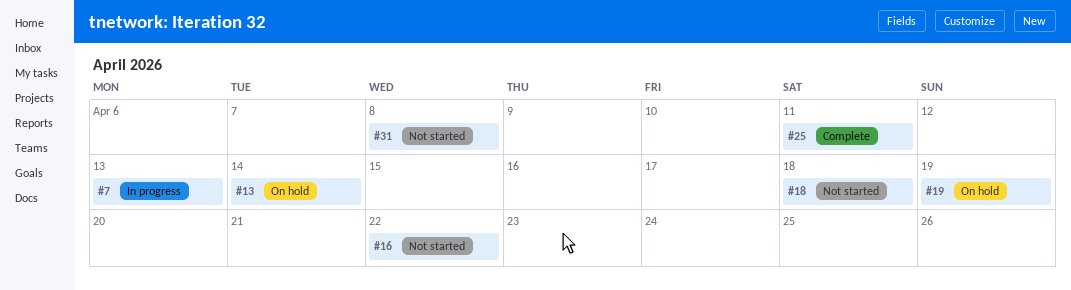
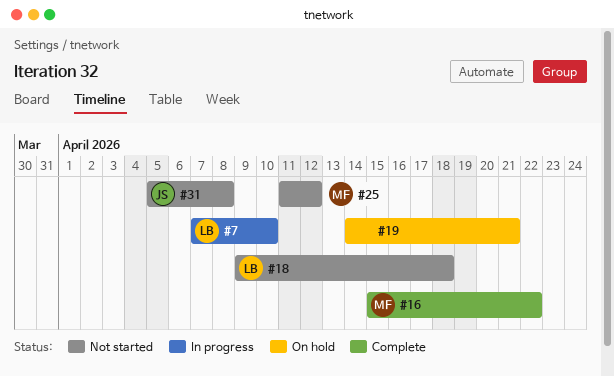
#7, due: Apr 13 -> Apr 10
#13: present -> none
#16, status: Not started -> Complete
#19, due: Apr 19 -> Apr 21
#25, status: Complete -> Not started
#25, due: Apr 11 -> Apr 12

